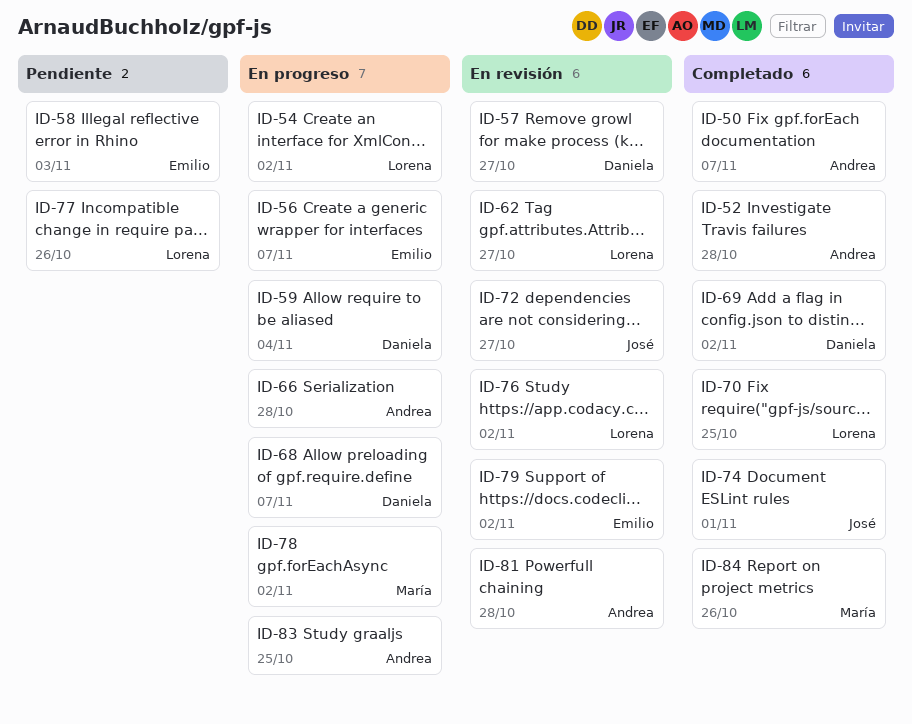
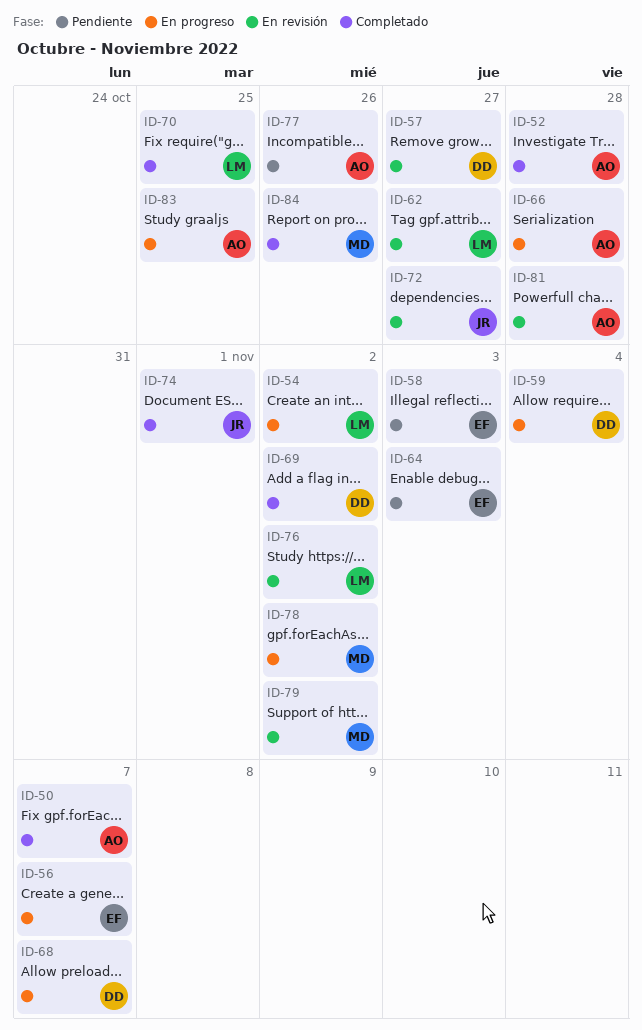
ID-64: none -> present
ID-77, owner: Lorena -> Andrea
ID-79, owner: Emilio -> María

